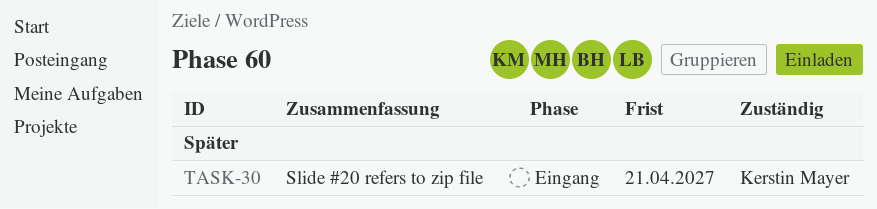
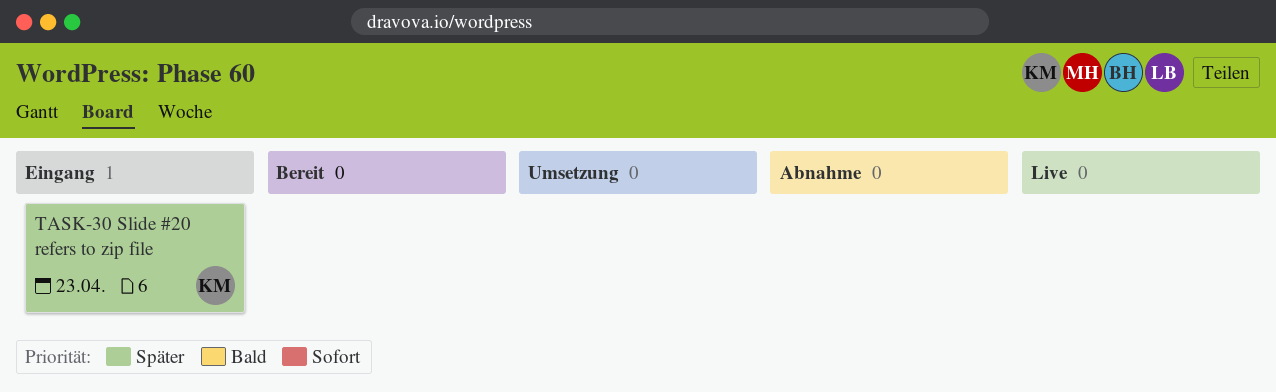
TASK-30, due: Apr 21 -> Apr 23

